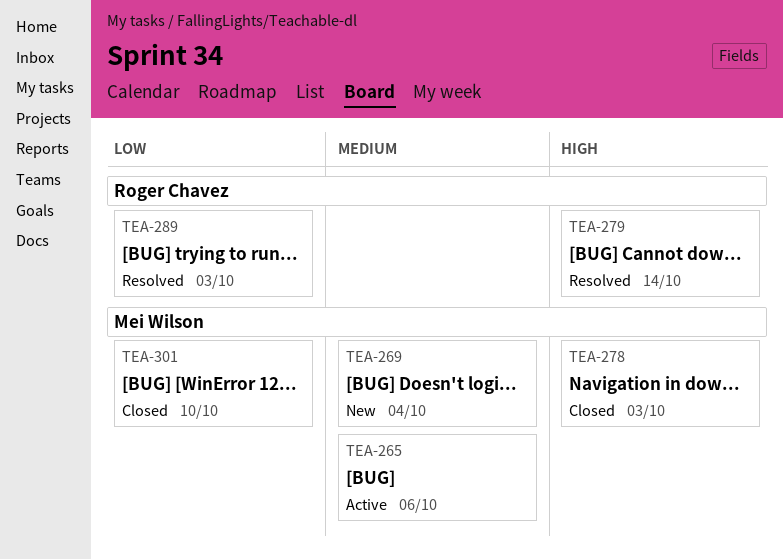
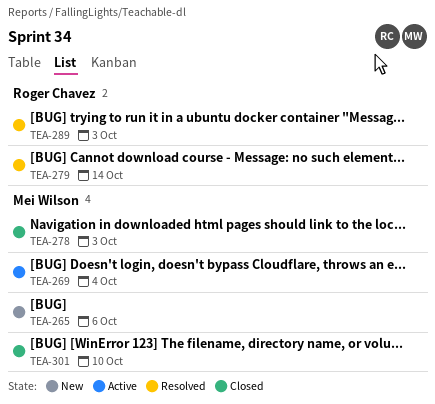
TEA-265, status: Active -> New
TEA-269, status: New -> Active

